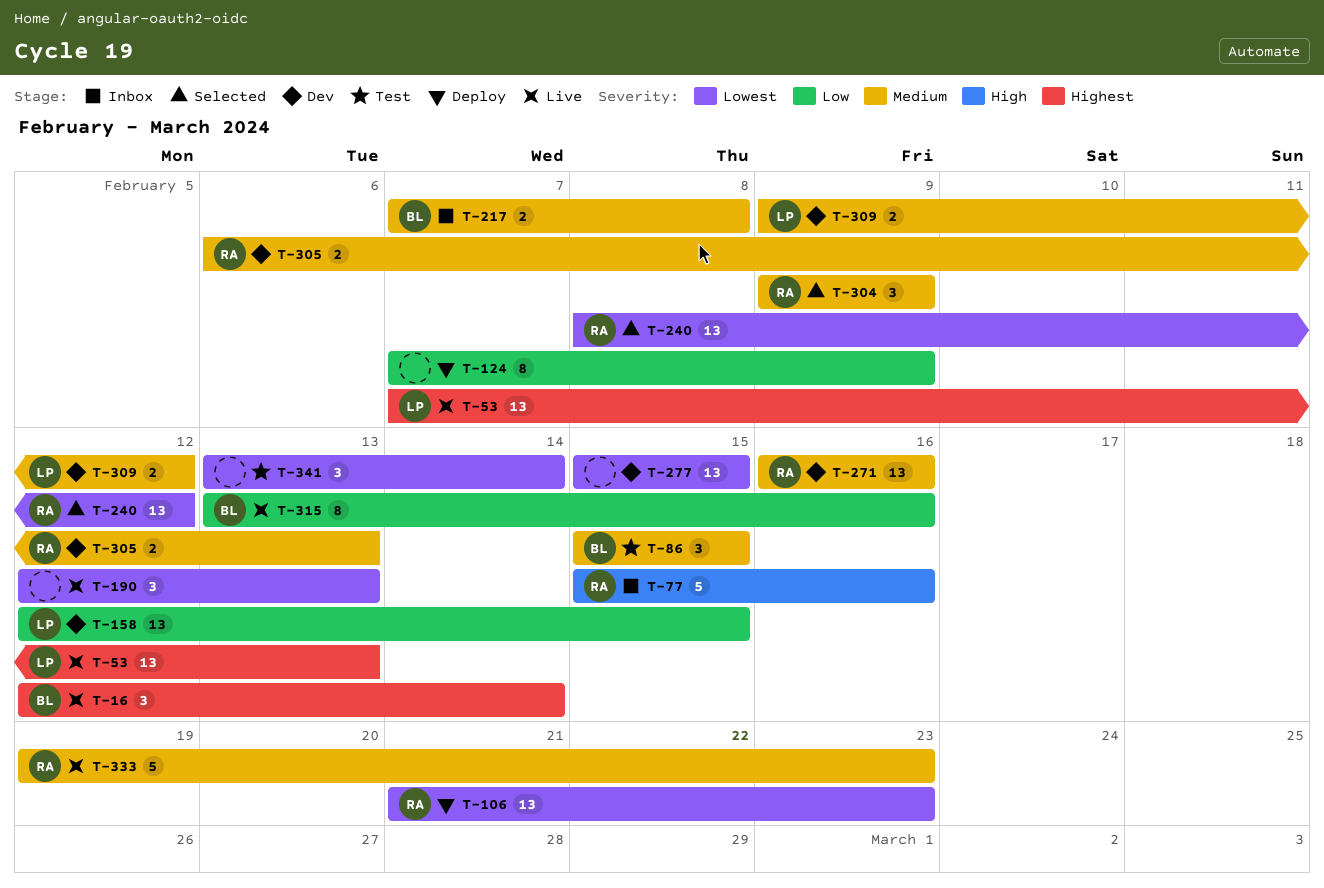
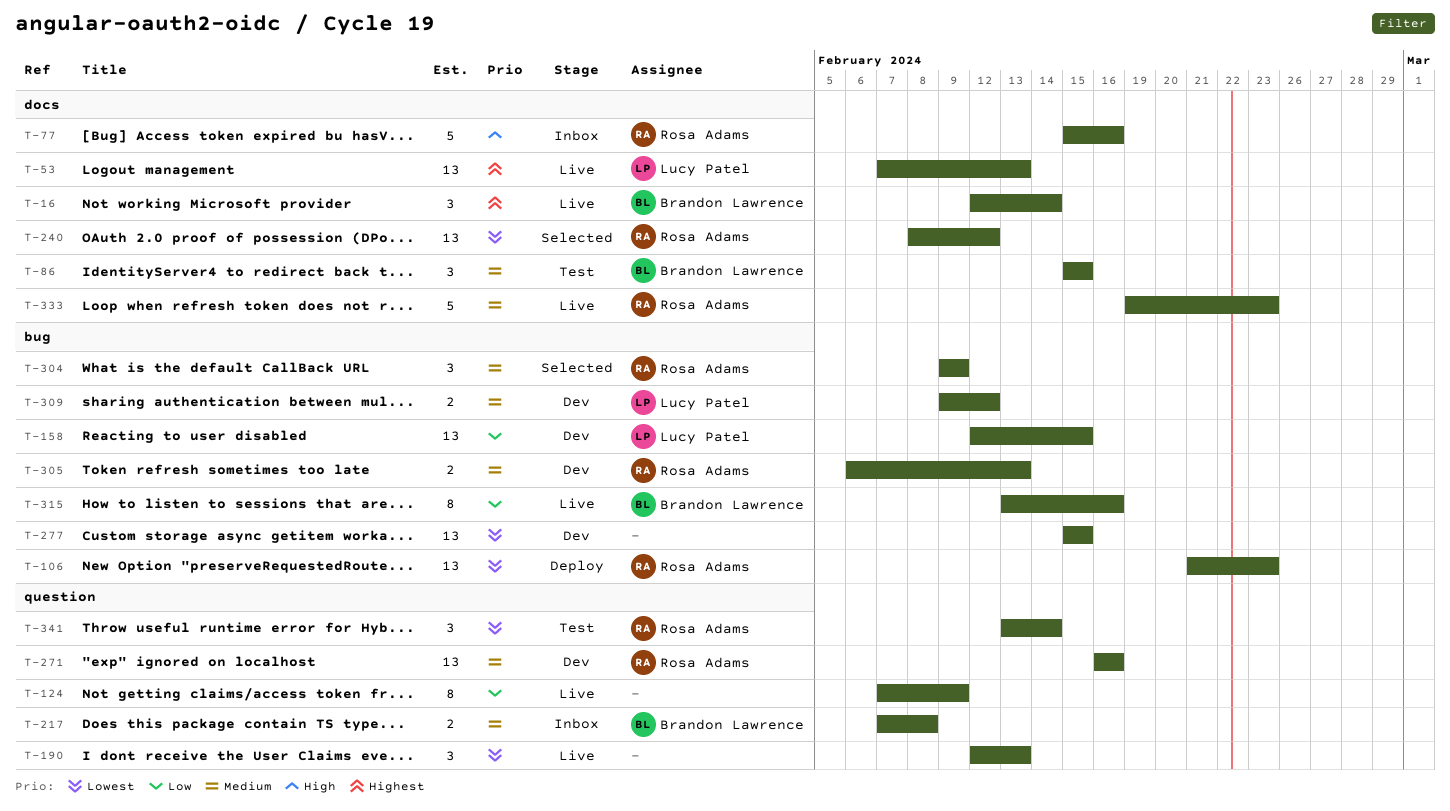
T-124, status: Deploy -> Live
T-341, owner: none -> Rosa Adams

